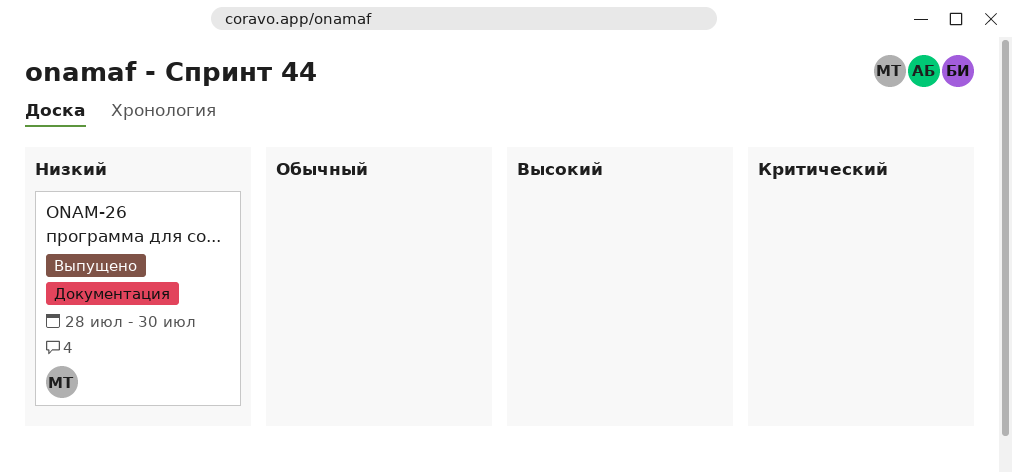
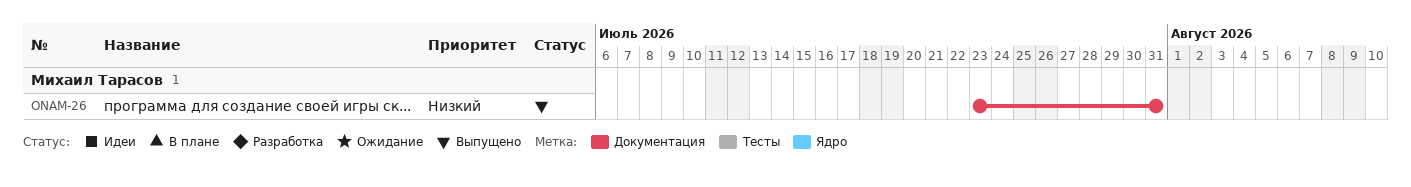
ONAM-26, start: Jul 28 -> Jul 23
ONAM-26, due: Jul 30 -> Jul 31

